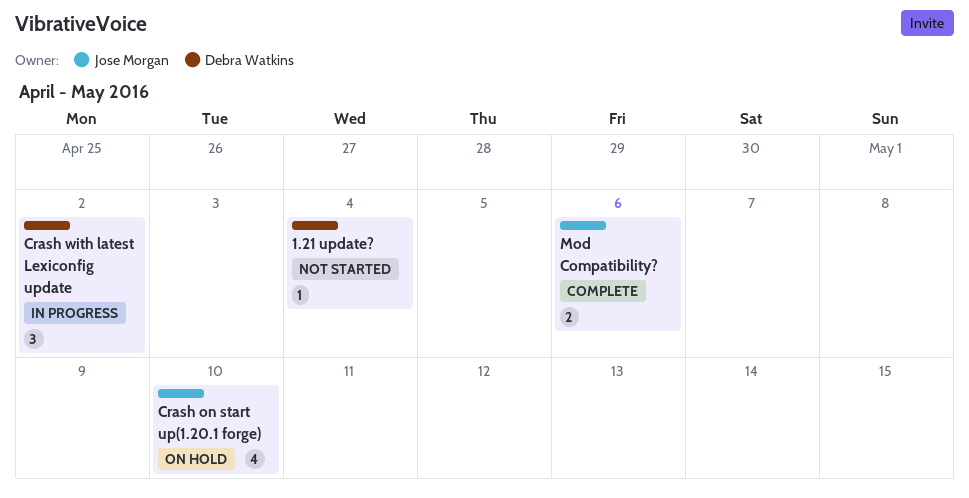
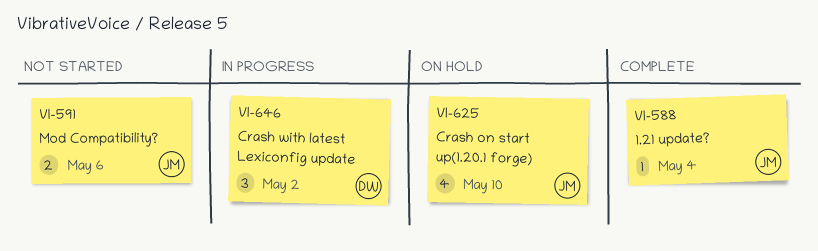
1.21 update?, status: Not started -> Complete
1.21 update?, owner: Debra Watkins -> Jose Morgan
Mod Compatibility?, status: Complete -> Not started

